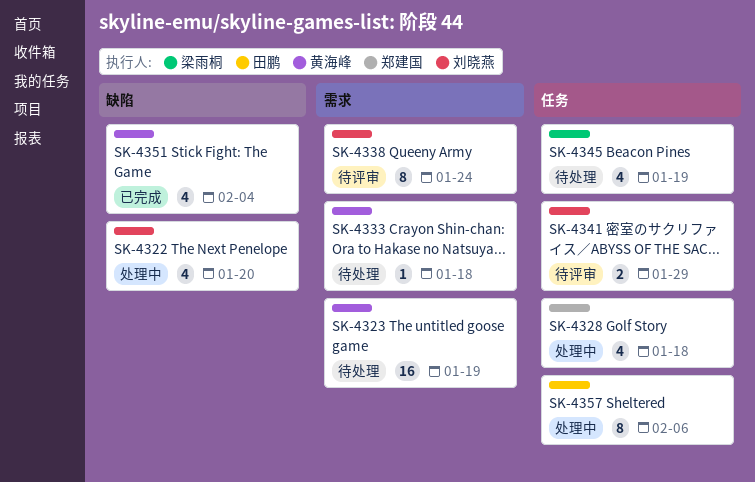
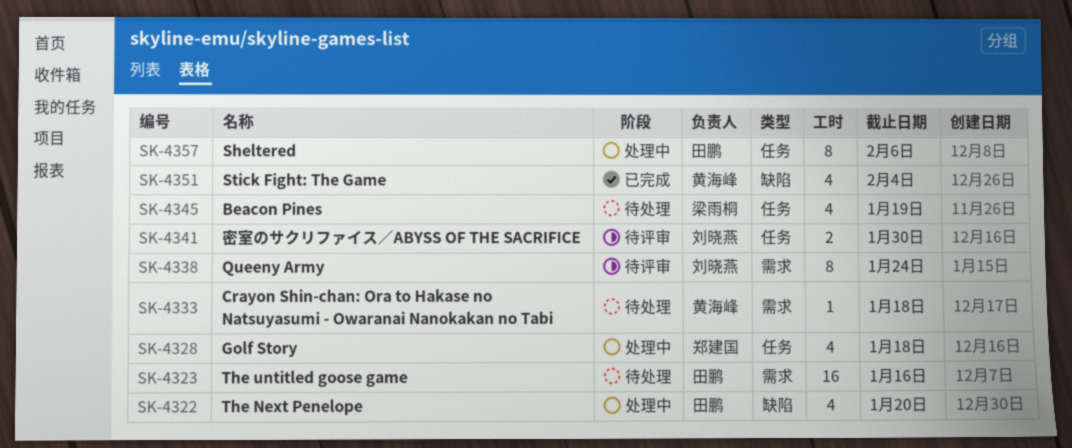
SK-4322, owner: 刘晓燕 -> 田鹏
SK-4323, owner: 黄海峰 -> 田鹏
SK-4323, due: Jan 19 -> Jan 16
SK-4341, due: Jan 29 -> Jan 30

